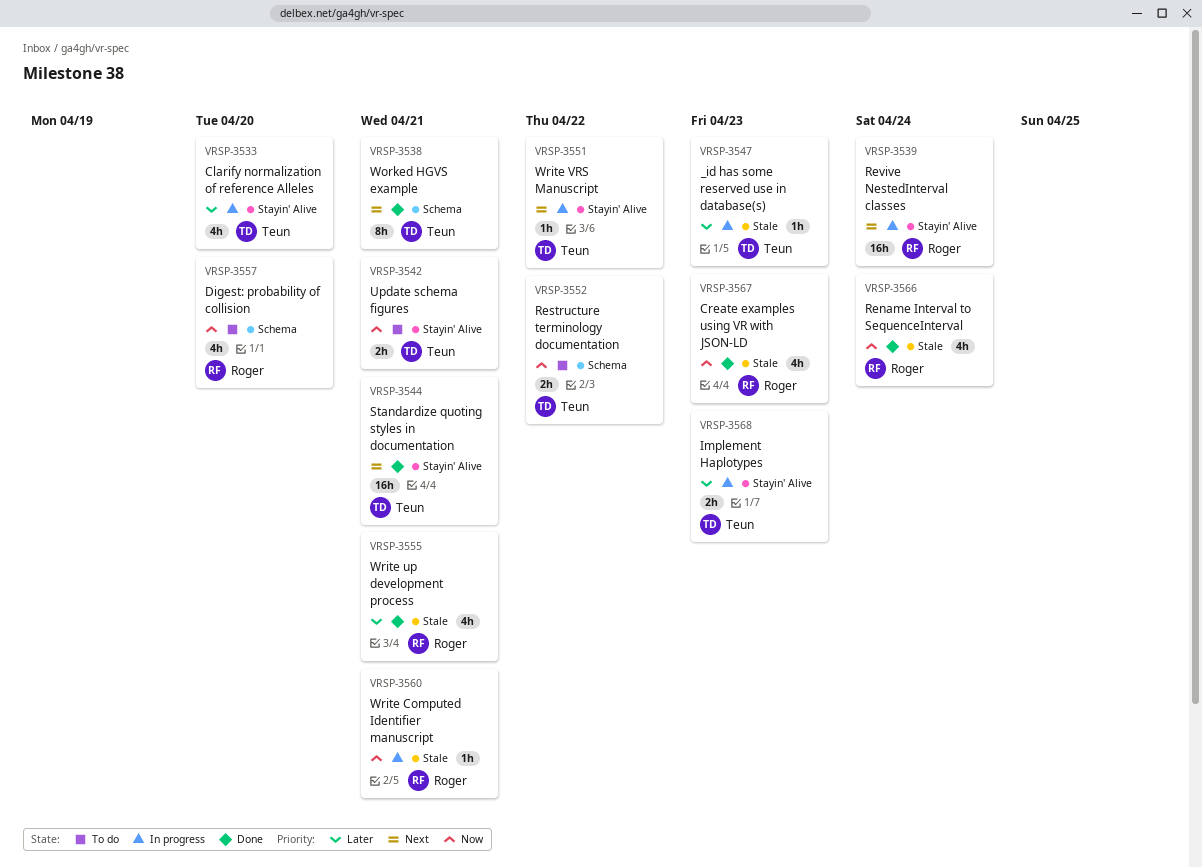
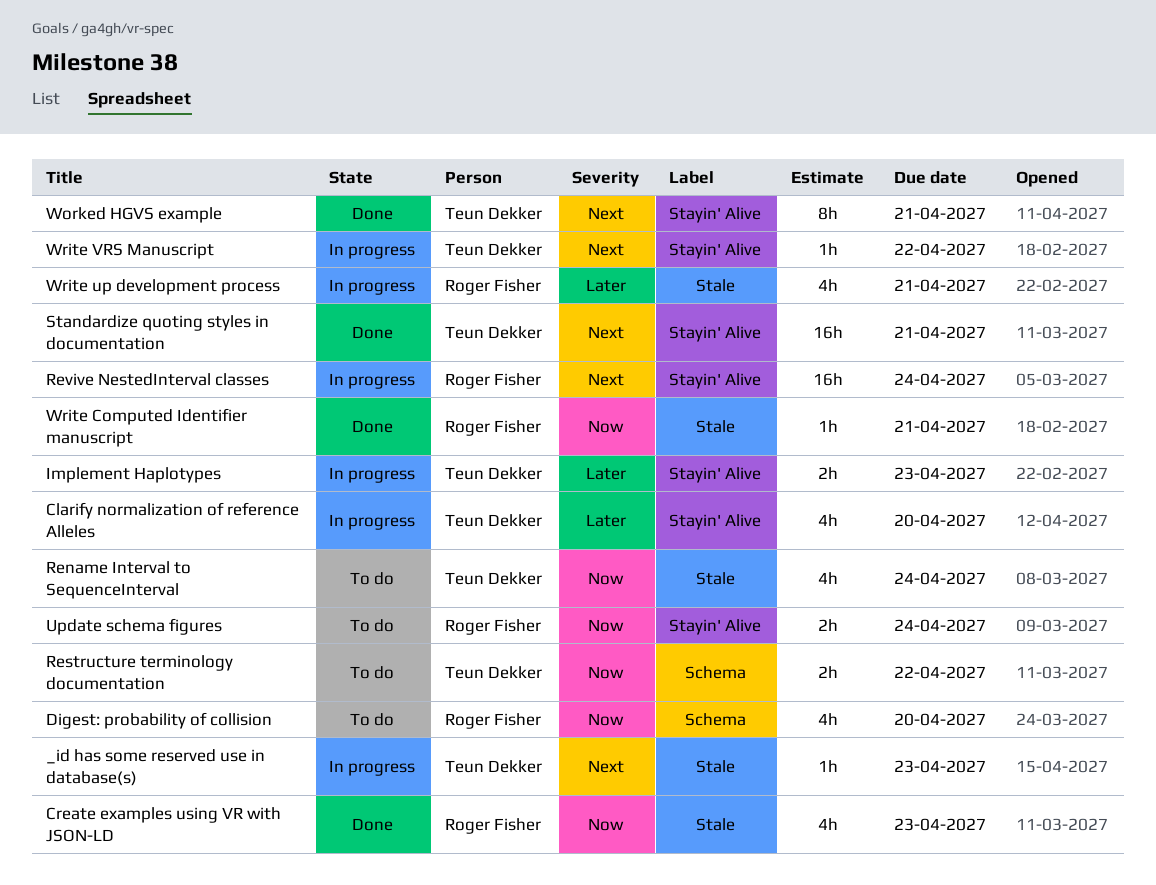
_id has some reserved use in database(s), priority: Later -> Next
Rename Interval to SequenceInterval, status: Done -> To do
Rename Interval to SequenceInterval, owner: Roger Fisher -> Teun Dekker
Update schema figures, owner: Teun Dekker -> Roger Fisher
Update schema figures, due: Apr 21 -> Apr 24
Worked HGVS example, label: Schema -> Stayin' Alive
Write Computed Identifier manuscript, status: In progress -> Done
Write up development process, status: Done -> In progress

